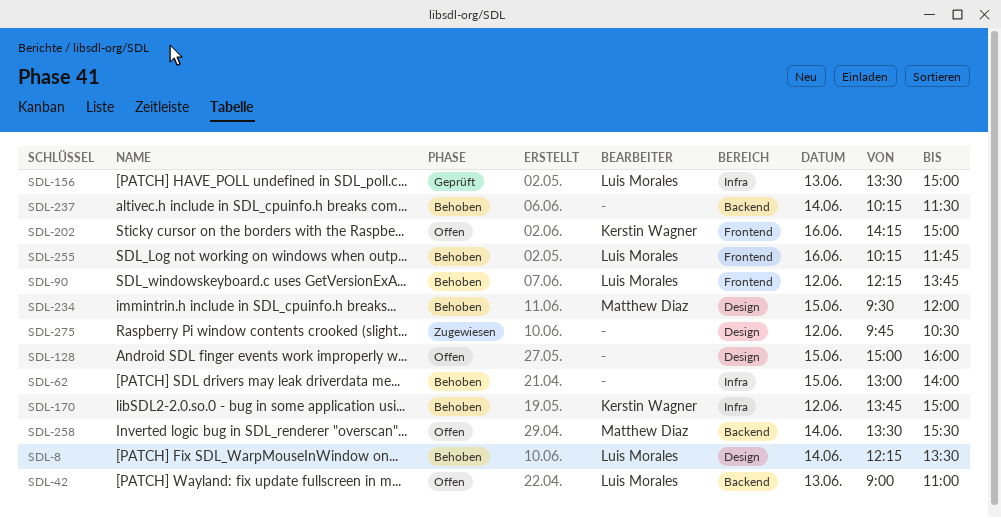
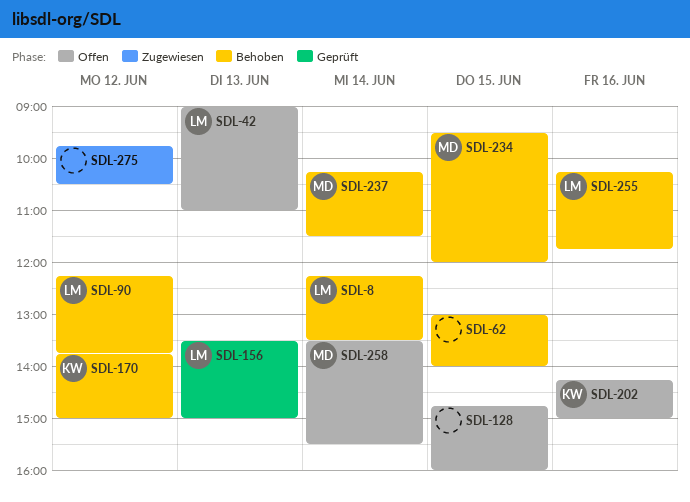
SDL-128, begins: 15:00 -> 14:45
SDL-237, owner: none -> Matthew Diaz

